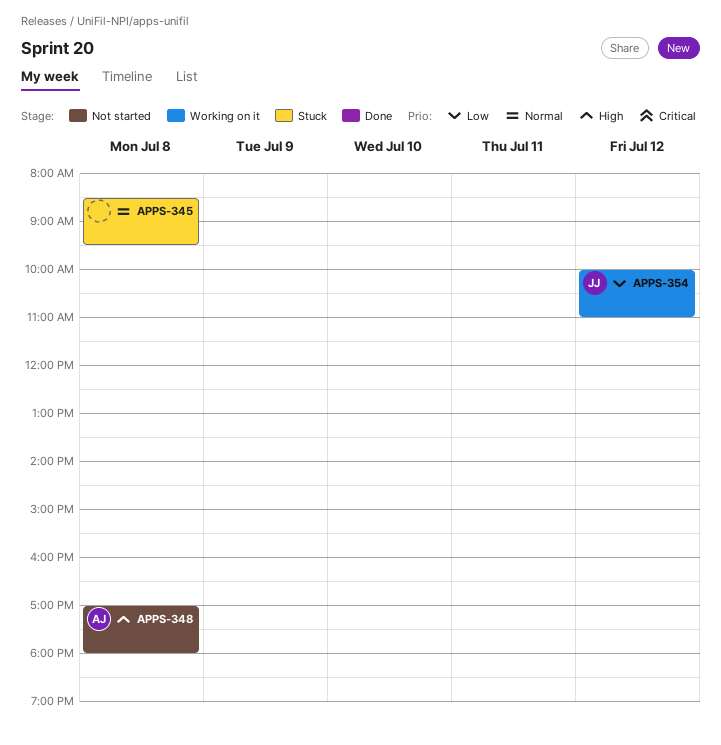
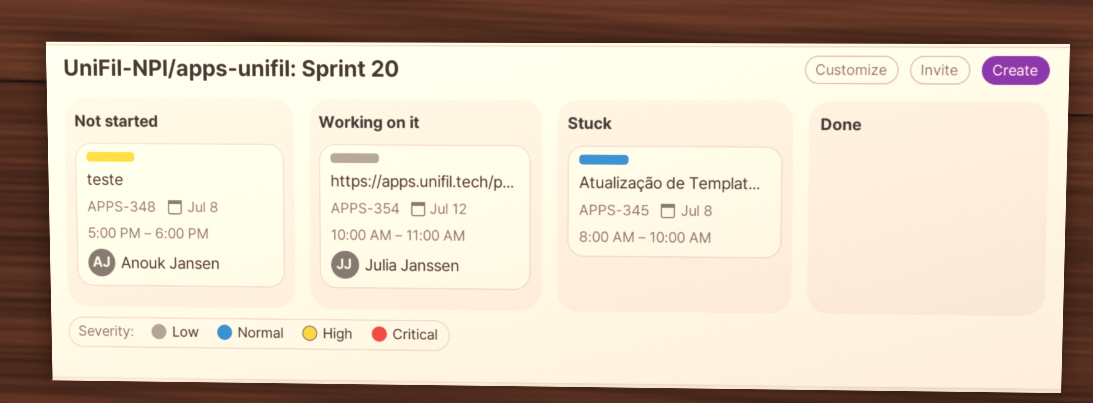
APPS-345, begins: 08:30 -> 08:00
APPS-345, ends: 09:30 -> 10:00

